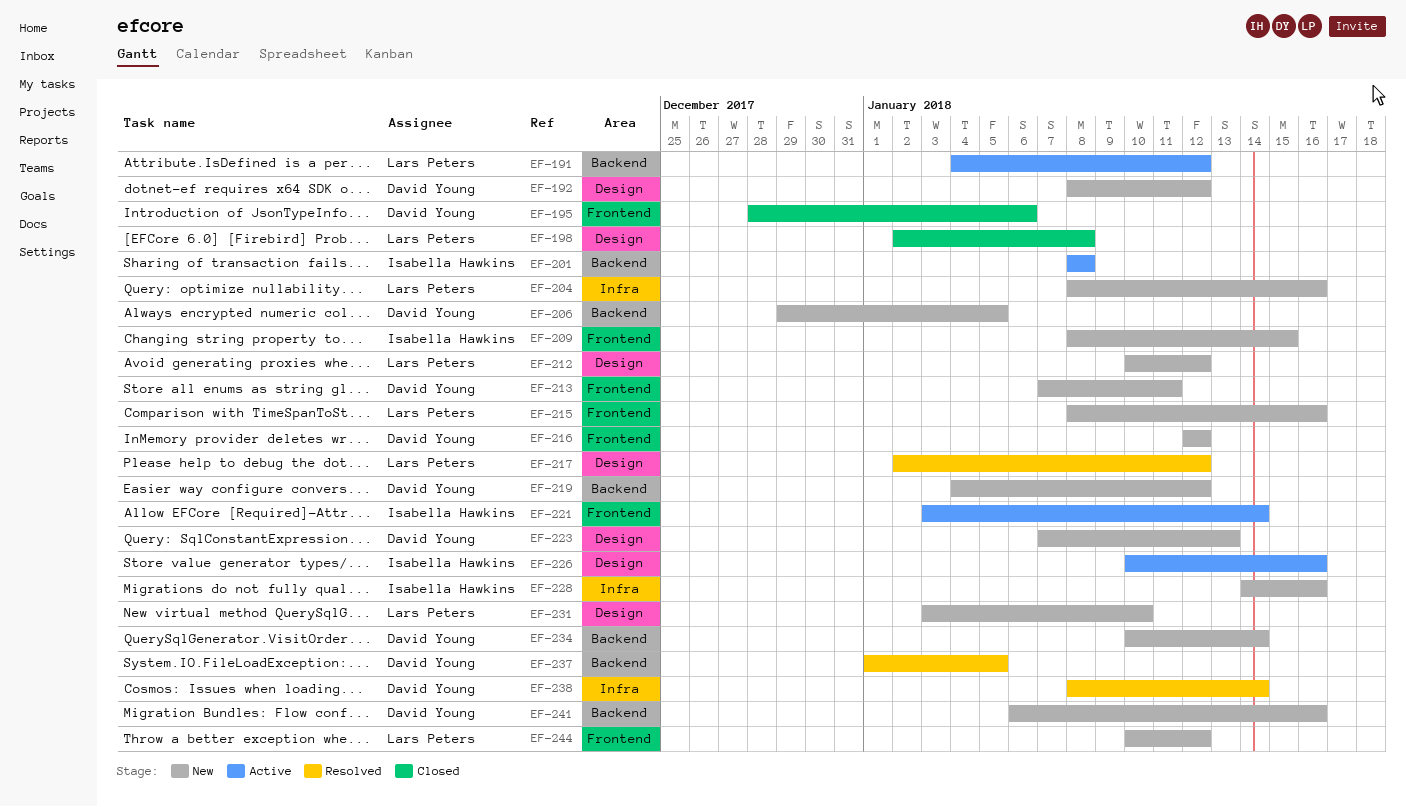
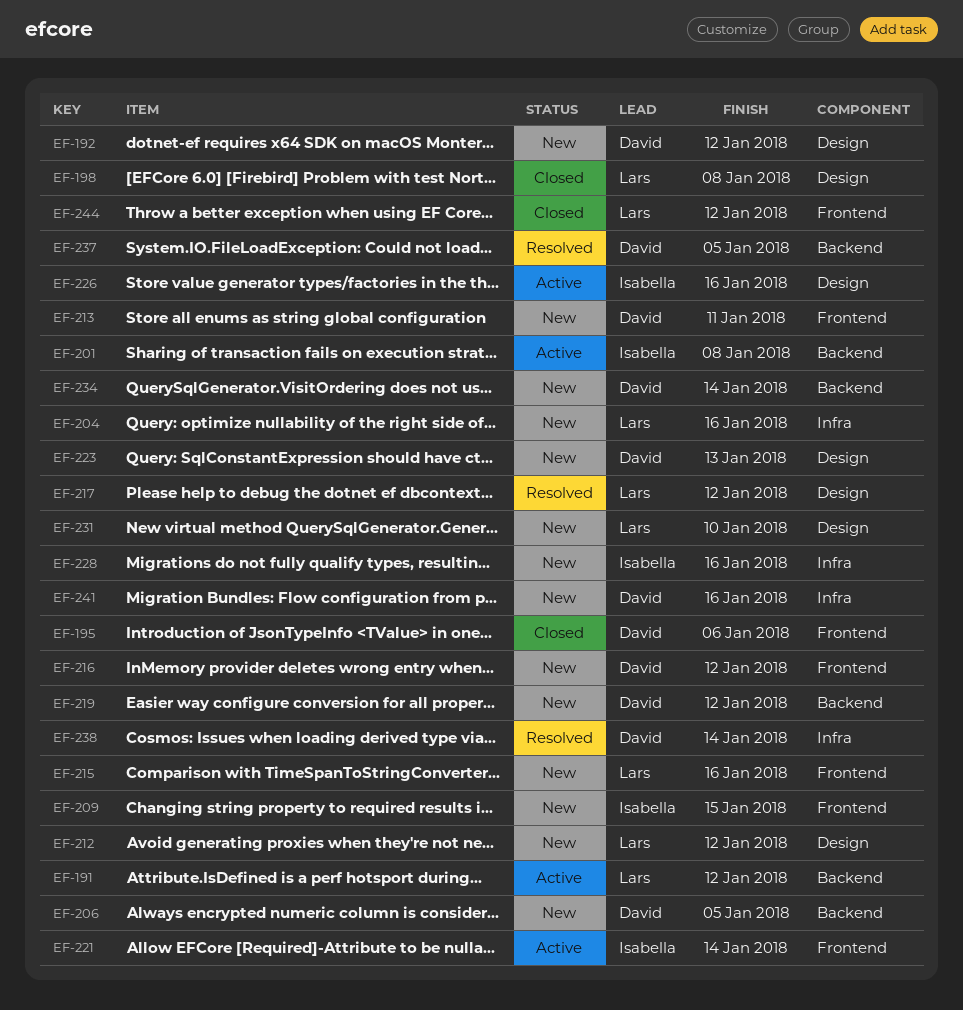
EF-241, label: Backend -> Infra
EF-244, status: New -> Closed

